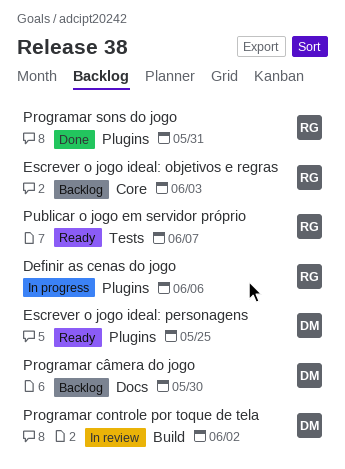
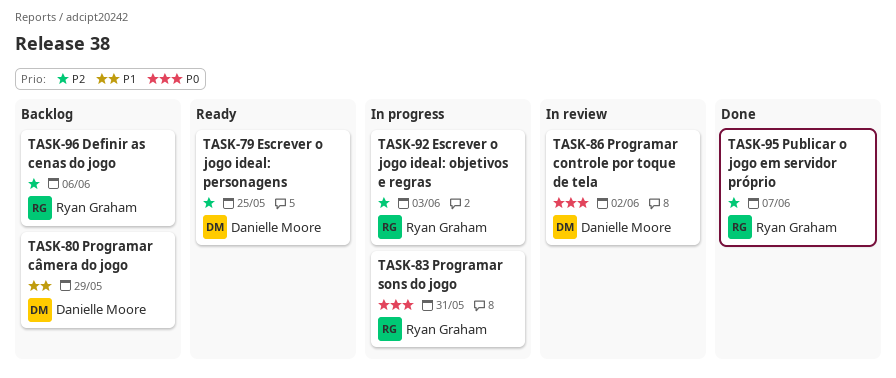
Definir as cenas do jogo, status: In progress -> Backlog
Escrever o jogo ideal: objetivos e regras, status: Backlog -> In progress
Programar câmera do jogo, due: May 30 -> May 29
Programar sons do jogo, status: Done -> In progress
Publicar o jogo em servidor próprio, status: Ready -> Done

